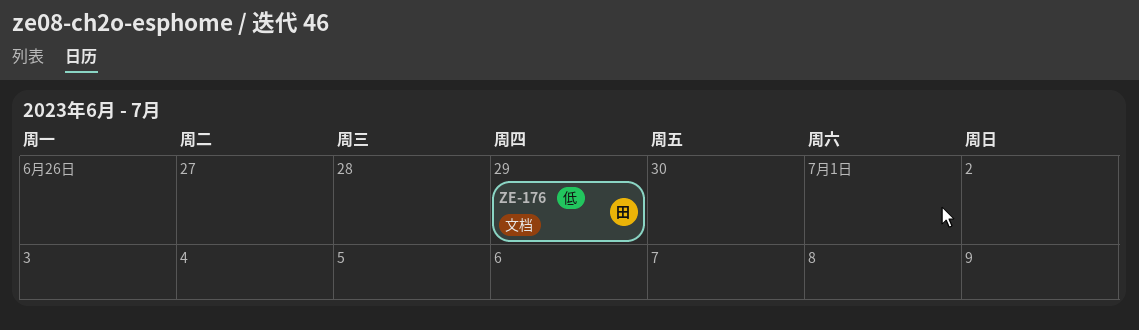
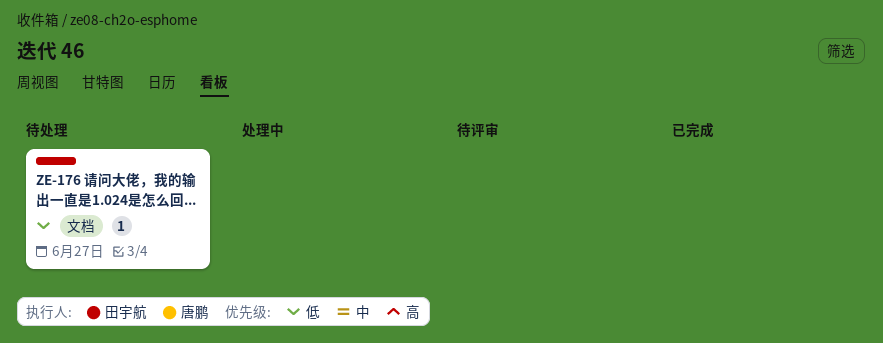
ZE-176, due: Jun 29 -> Jun 27

